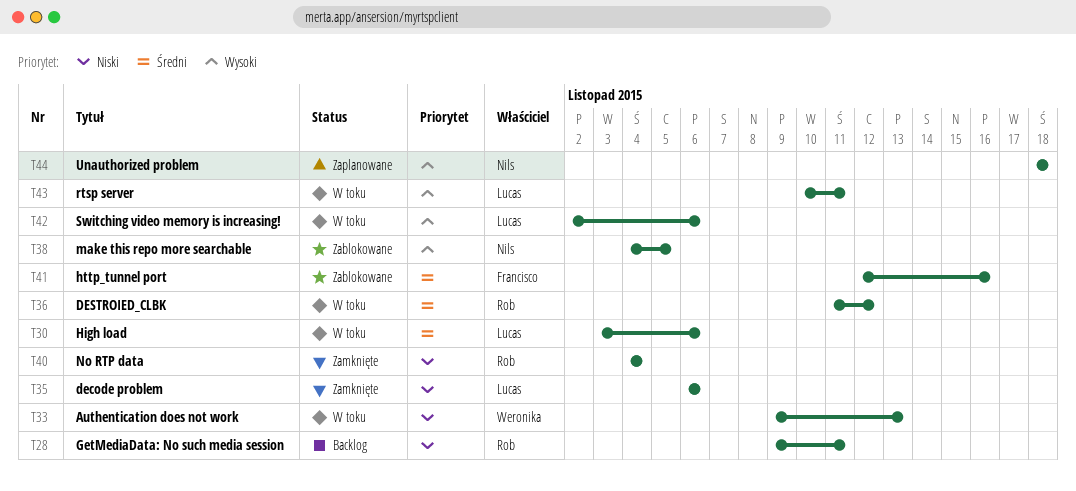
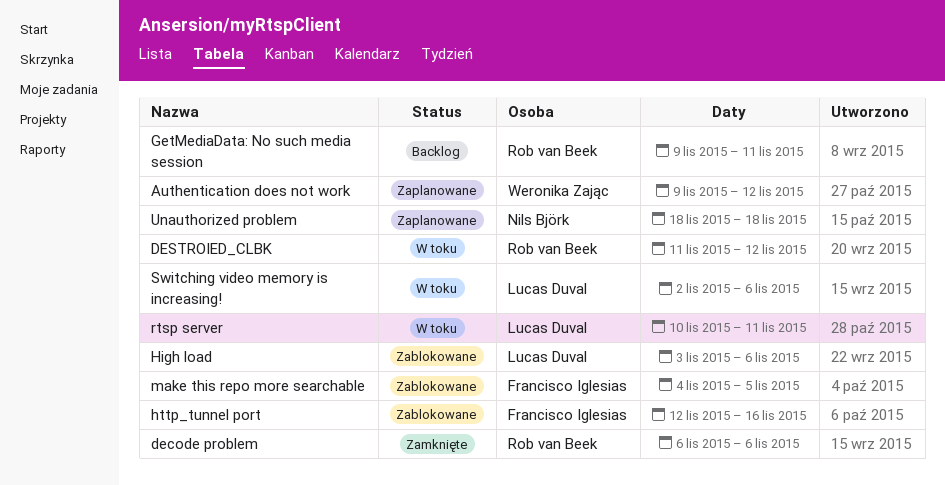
Authentication does not work, status: W toku -> Zaplanowane
Authentication does not work, due: Nov 13 -> Nov 12
decode problem, owner: Lucas Duval -> Rob van Beek
High load, status: W toku -> Zablokowane
make this repo more searchable, owner: Nils Björk -> Francisco Iglesias
No RTP data: present -> none

